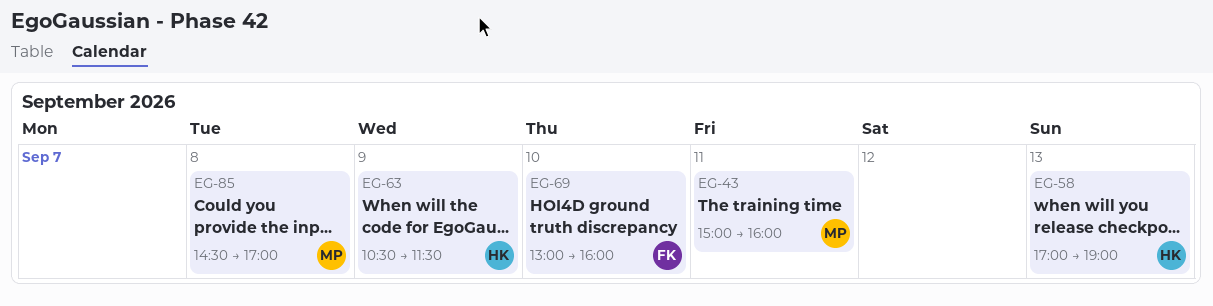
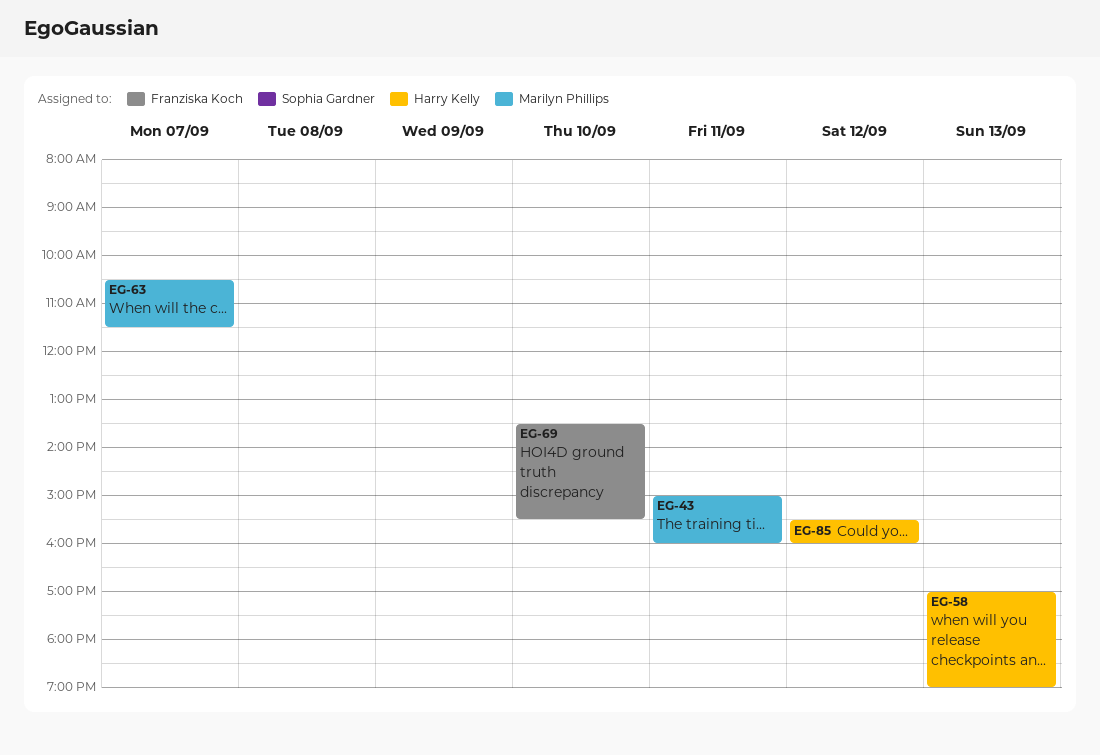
EG-63, owner: Harry Kelly -> Marilyn Phillips
EG-63, day: Sep 9 -> Sep 7
EG-69, begins: 13:00 -> 13:30
EG-69, ends: 16:00 -> 15:30
EG-85, owner: Marilyn Phillips -> Harry Kelly
EG-85, day: Sep 8 -> Sep 12
EG-85, begins: 14:30 -> 15:30
EG-85, ends: 17:00 -> 16:00

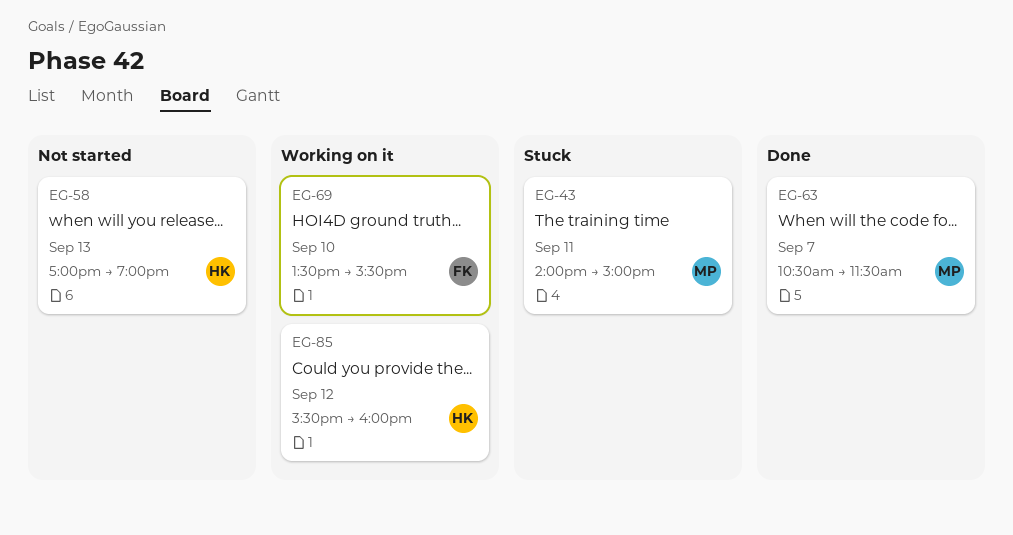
EG-43, begins: 15:00 -> 14:00
EG-43, ends: 16:00 -> 15:00

